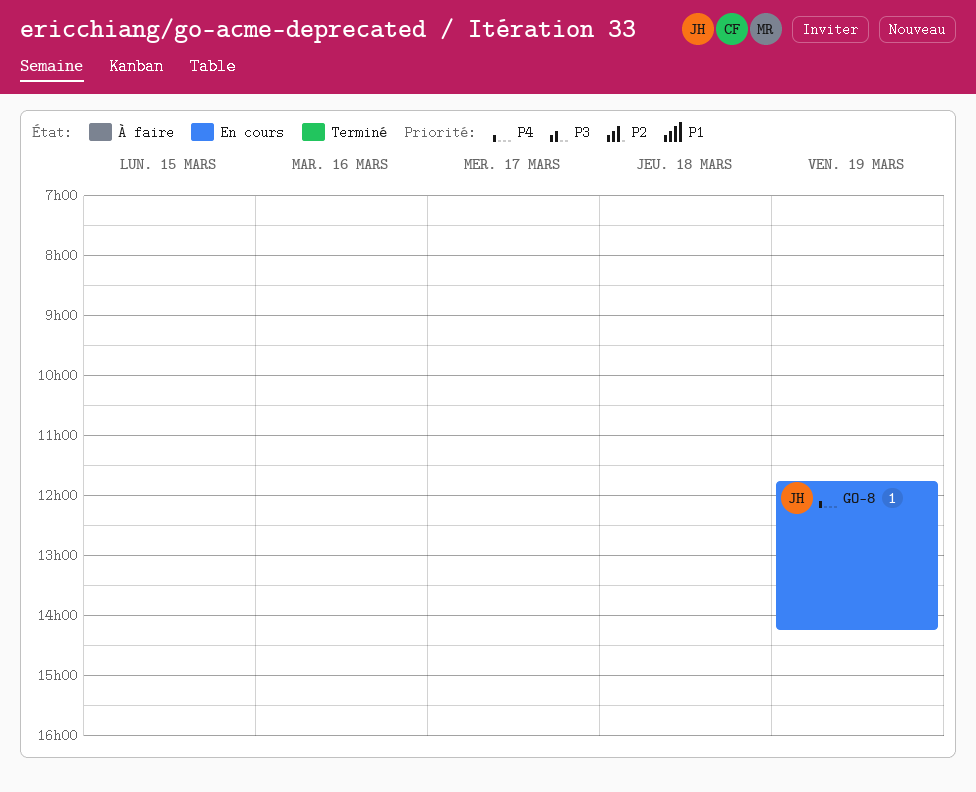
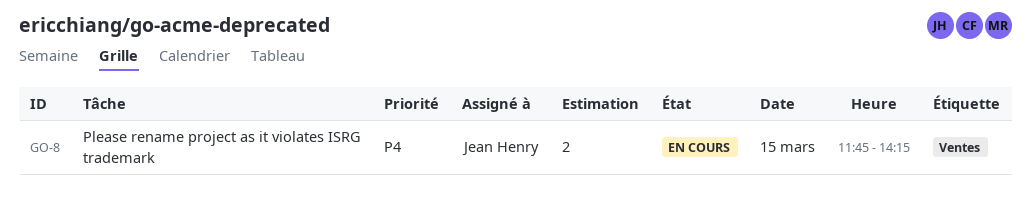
GO-8, estimate: 1 -> 2
GO-8, day: Mar 19 -> Mar 15

